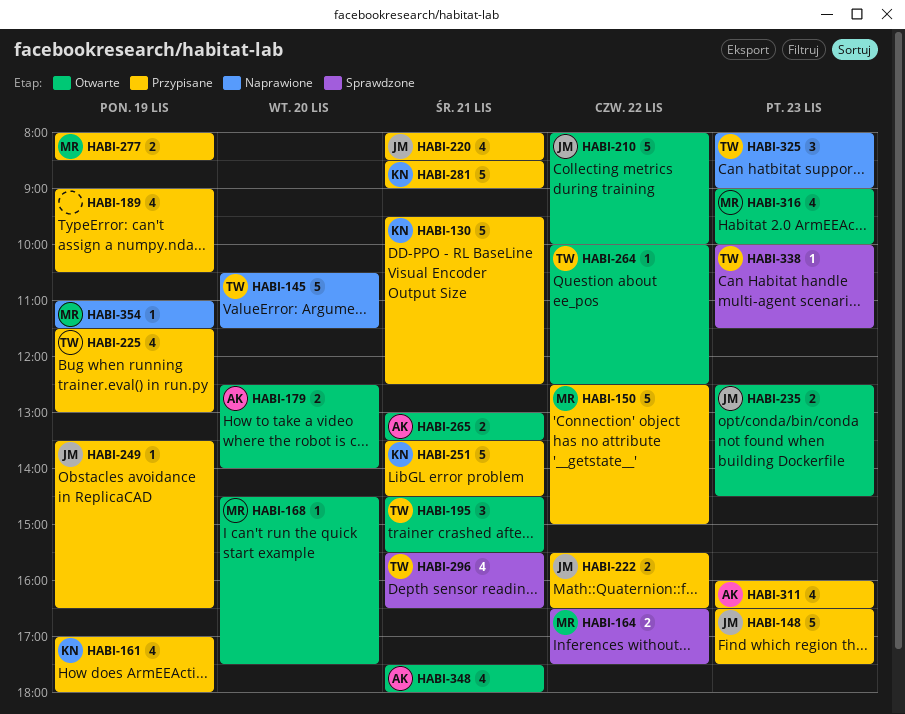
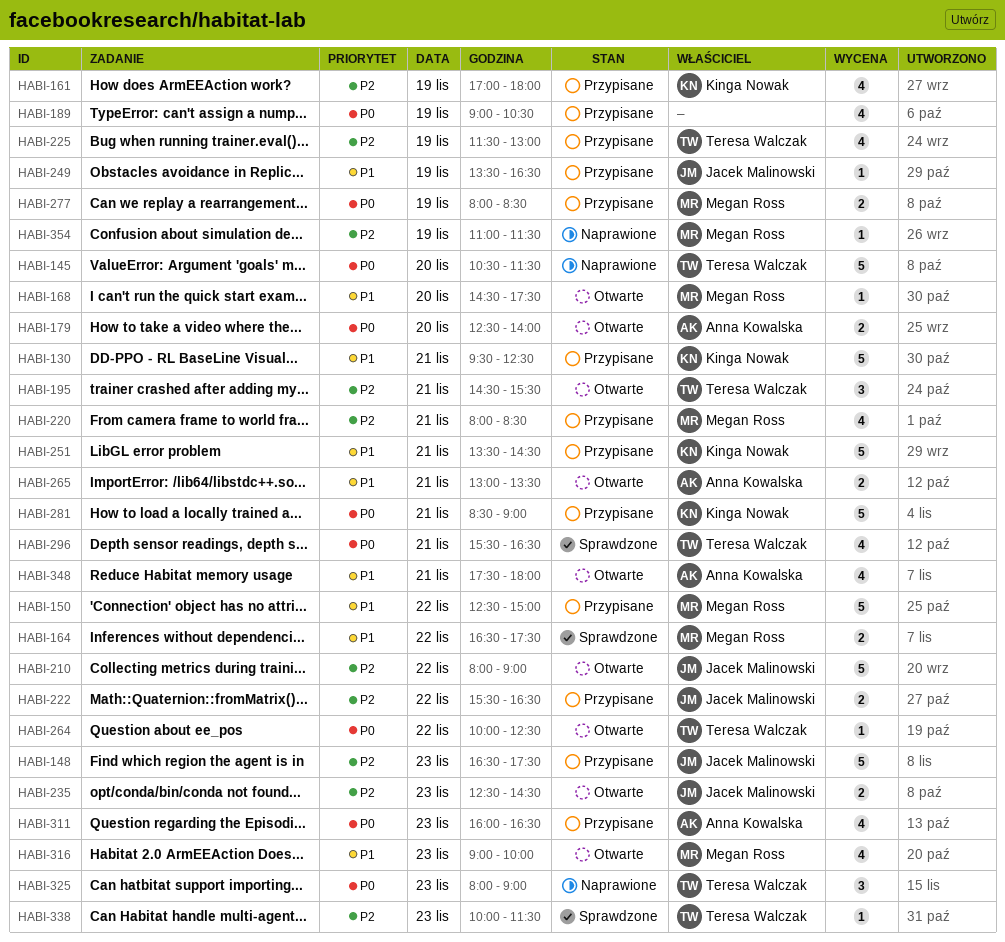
HABI-210, ends: 10:00 -> 09:00
HABI-220, owner: Jacek Malinowski -> Megan Ross

